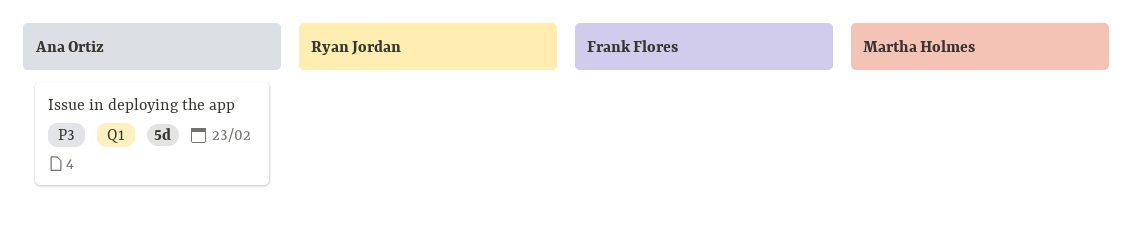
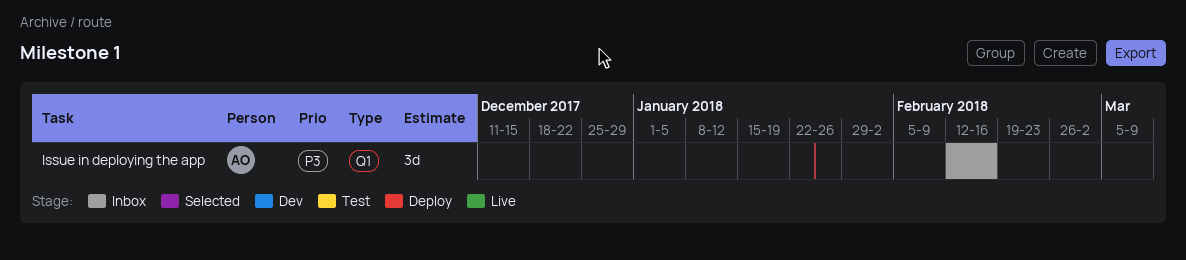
Issue in deploying the app, estimate: 5d -> 3d
Issue in deploying the app, due: Feb 23 -> Feb 16

